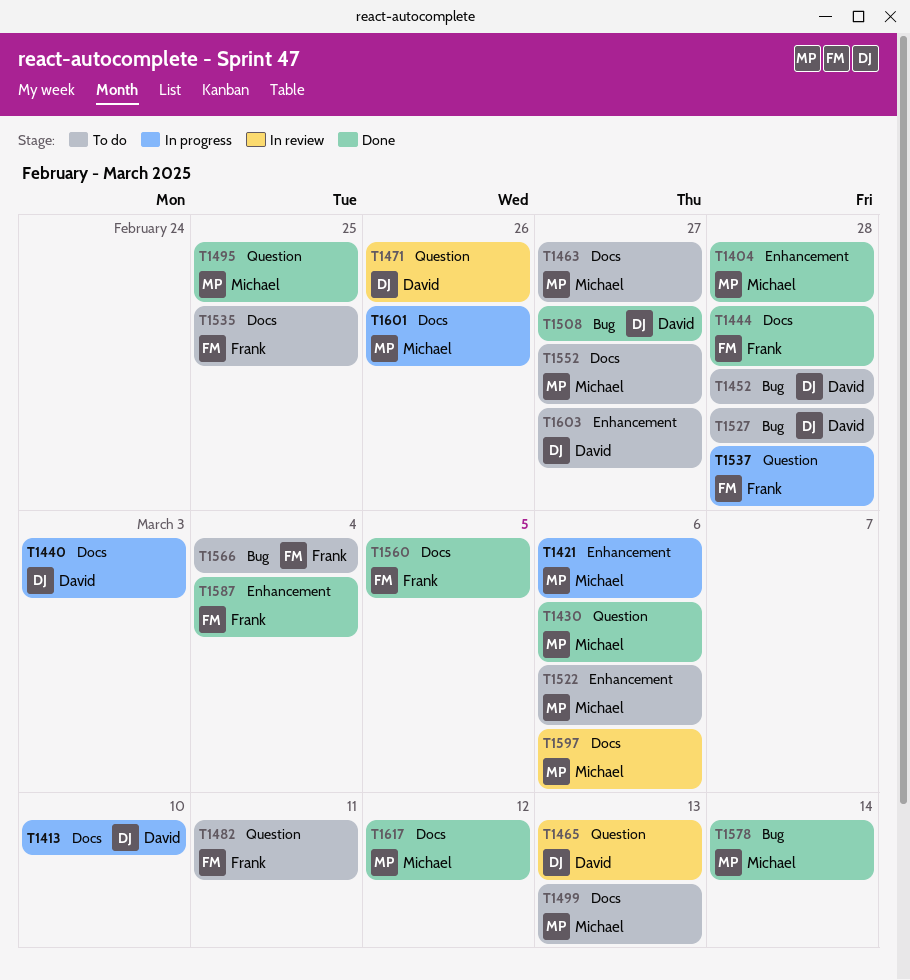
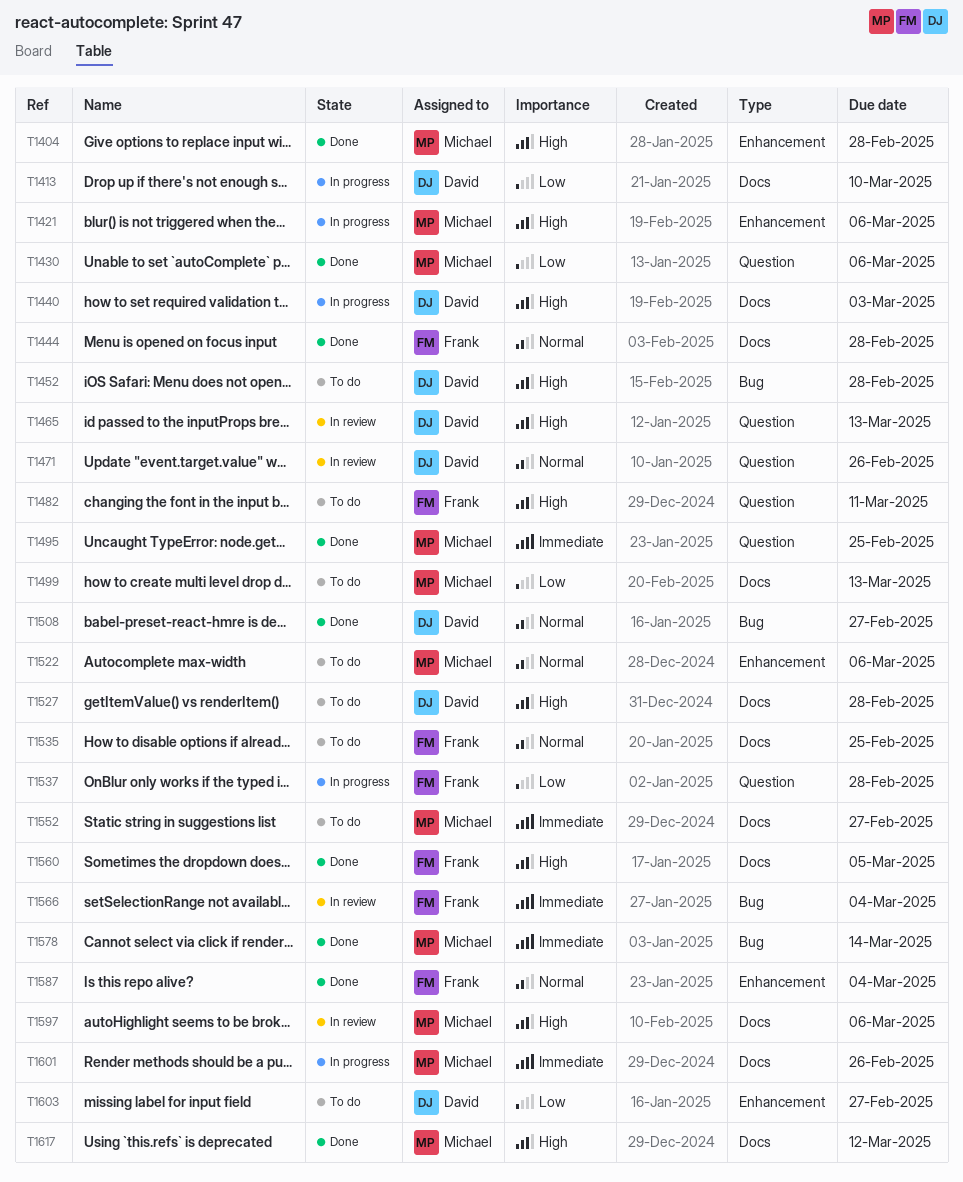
T1463: present -> none
T1527, label: Bug -> Docs
T1566, status: To do -> In review

